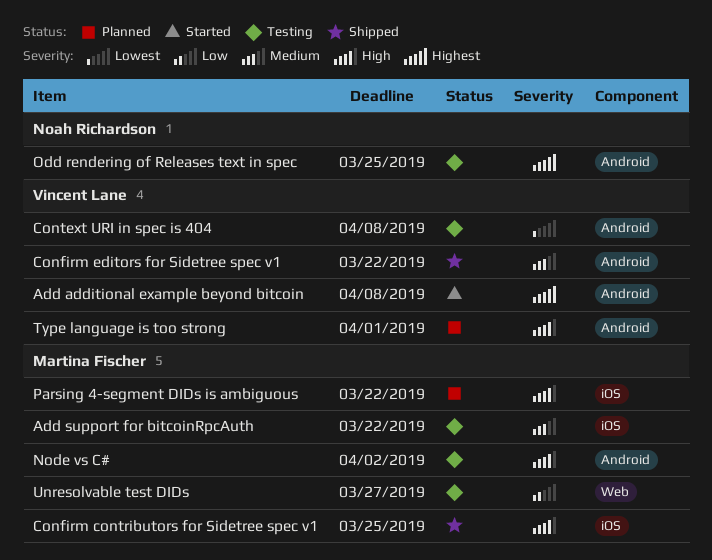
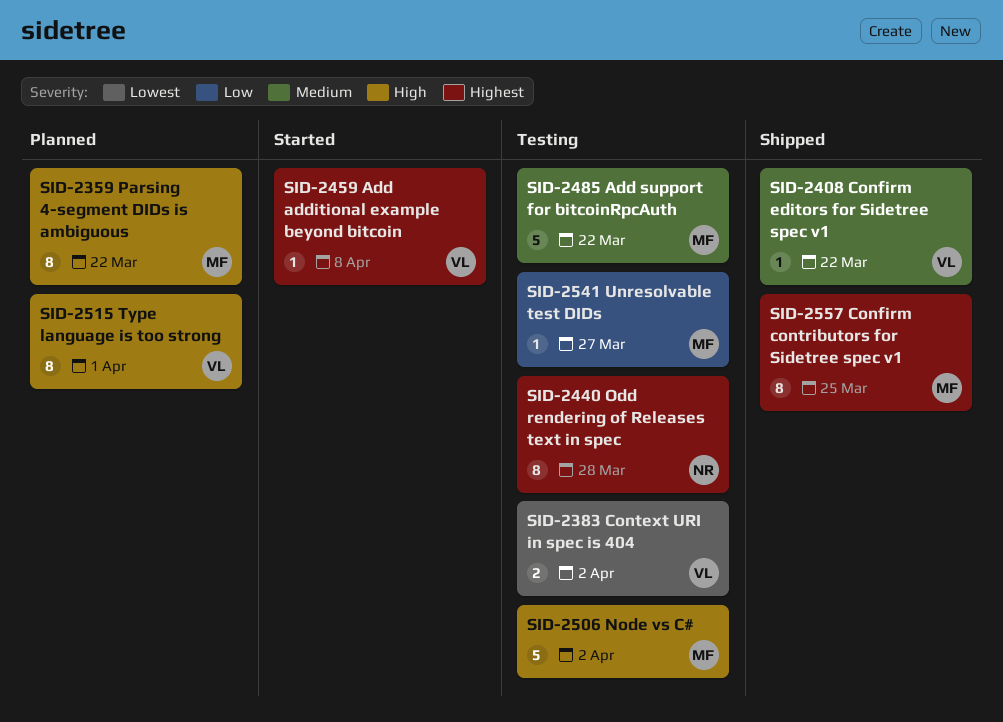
Confirm contributors for Sidetree spec v1, priority: High -> Highest
Context URI in spec is 404, due: Apr 8 -> Apr 2
Odd rendering of Releases text in spec, due: Mar 25 -> Mar 28

